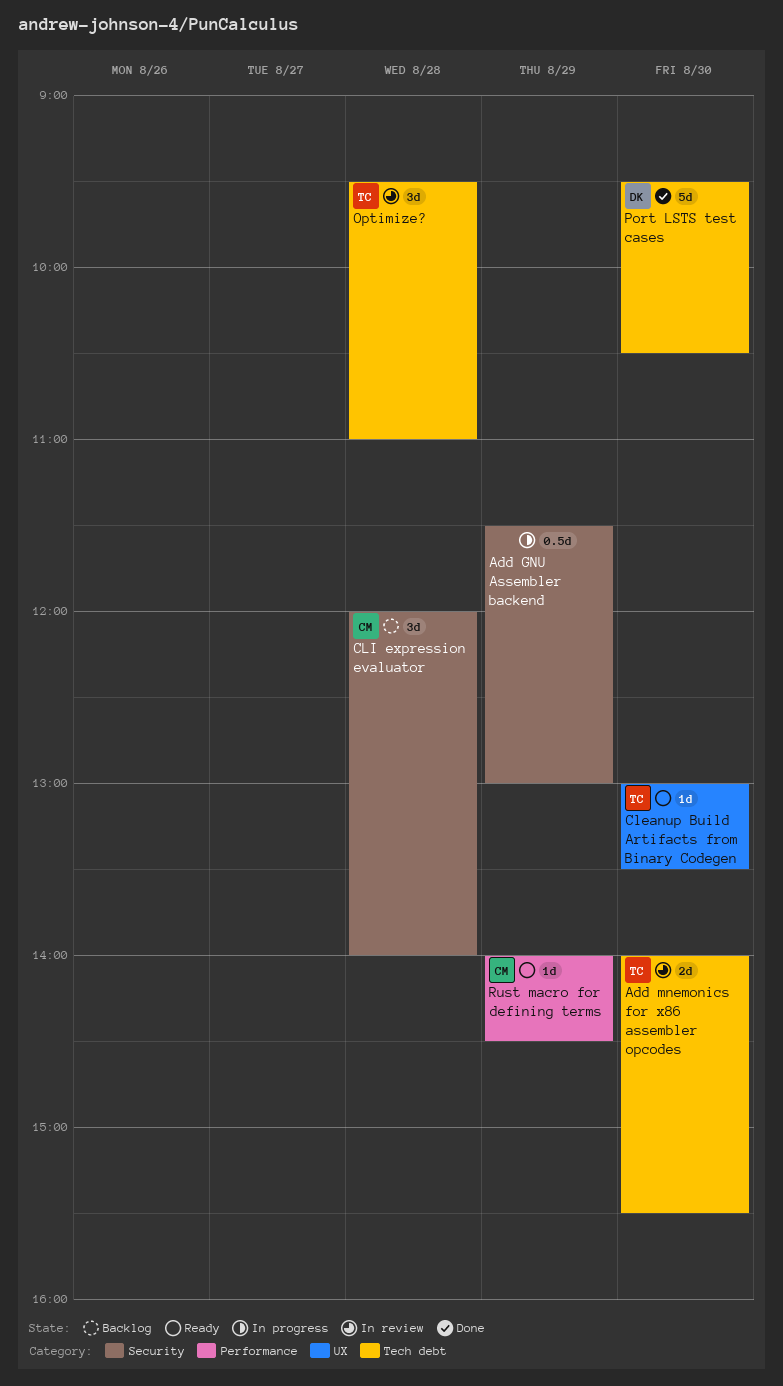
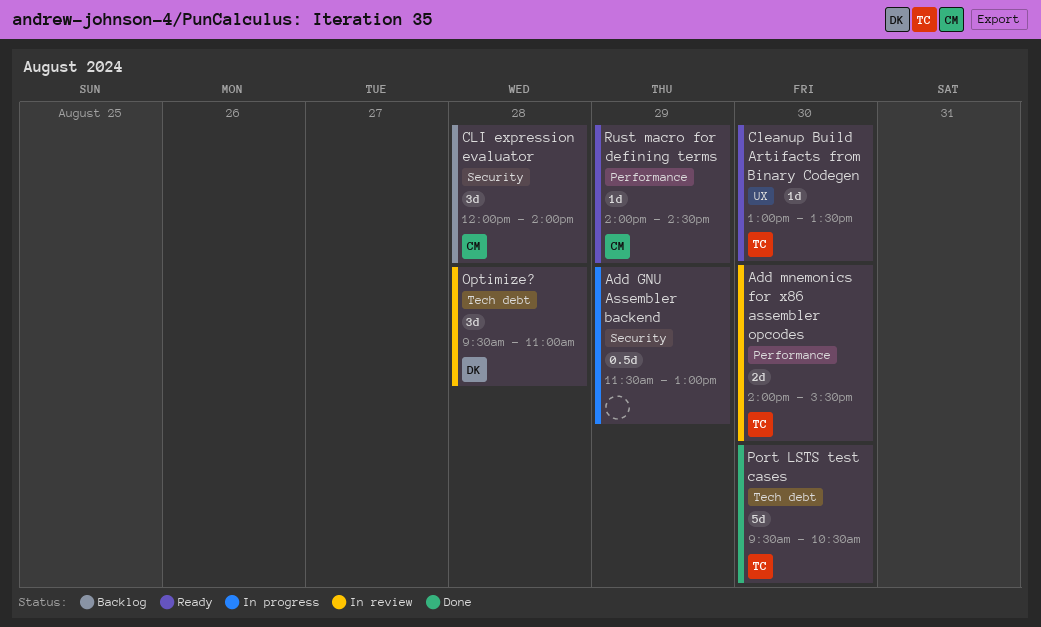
Add mnemonics for x86 assembler opcodes, label: Tech debt -> Performance
Optimize?, owner: TC -> DK
Port LSTS test cases, owner: DK -> TC

